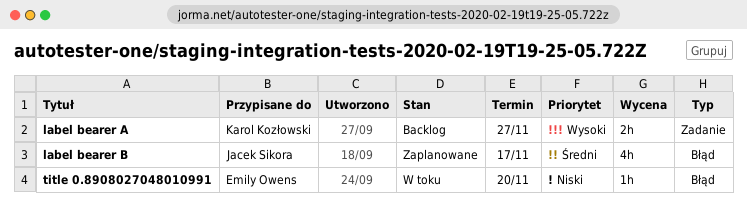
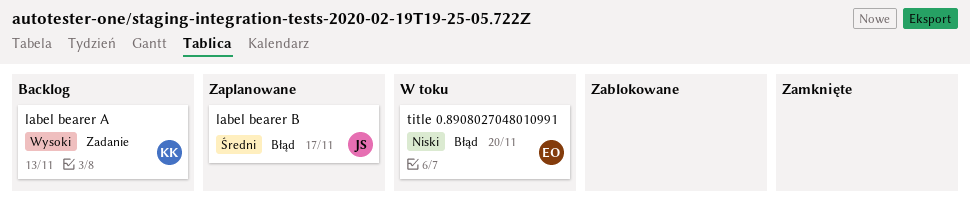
label bearer A, due: Nov 27 -> Nov 13

